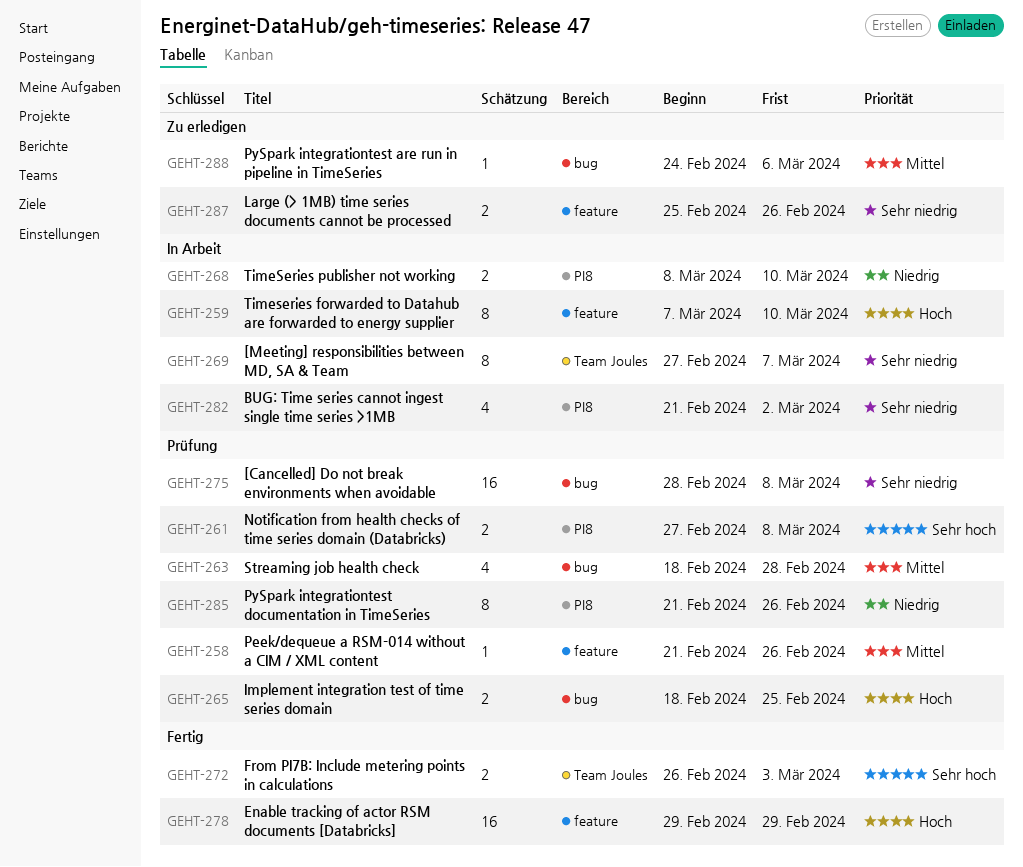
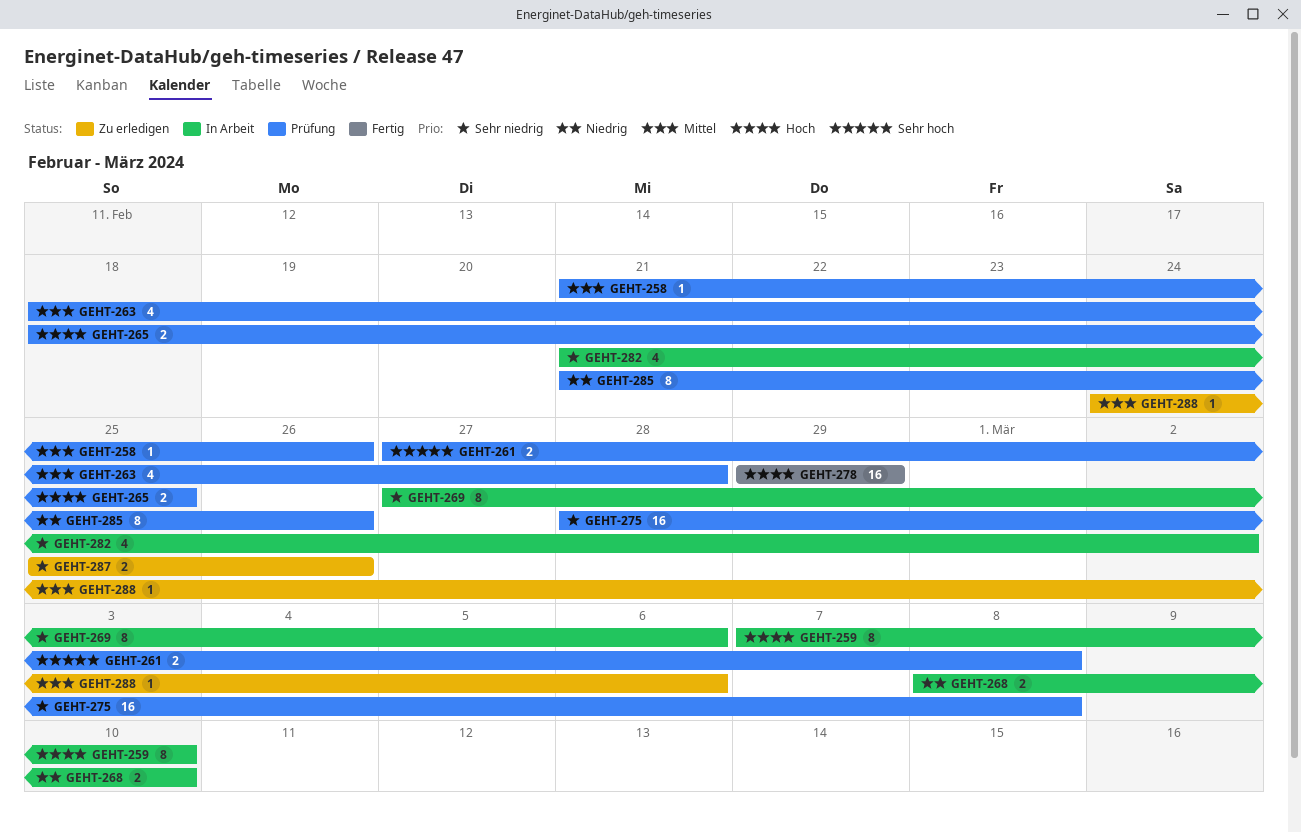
GEHT-269, due: Mar 7 -> Mar 6
GEHT-272: present -> none

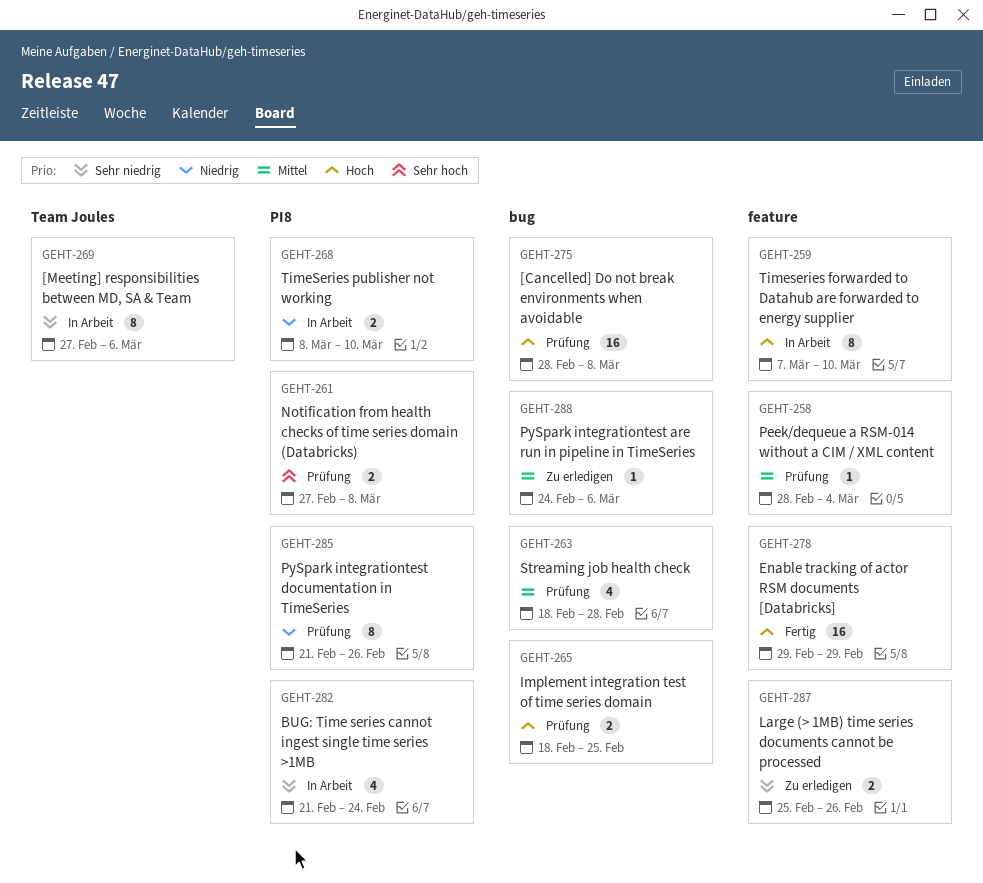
GEHT-258, start: Feb 21 -> Feb 28
GEHT-258, due: Feb 26 -> Mar 4
GEHT-275, priority: Sehr niedrig -> Hoch
GEHT-282, due: Mar 2 -> Feb 24

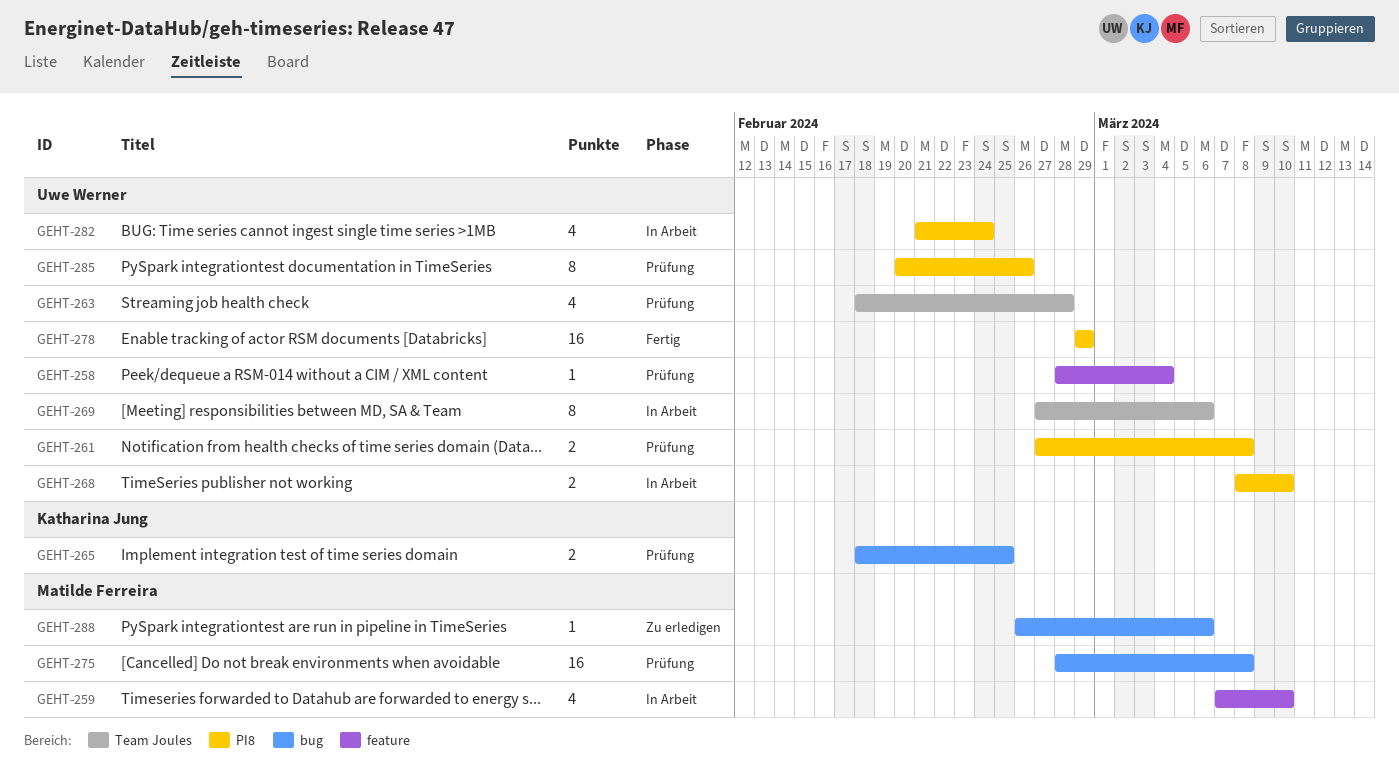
GEHT-259, estimate: 8 -> 4
GEHT-263, label: bug -> Team Joules
GEHT-278, label: feature -> PI8
GEHT-285, start: Feb 21 -> Feb 20
GEHT-287: present -> none
GEHT-288, start: Feb 24 -> Feb 26

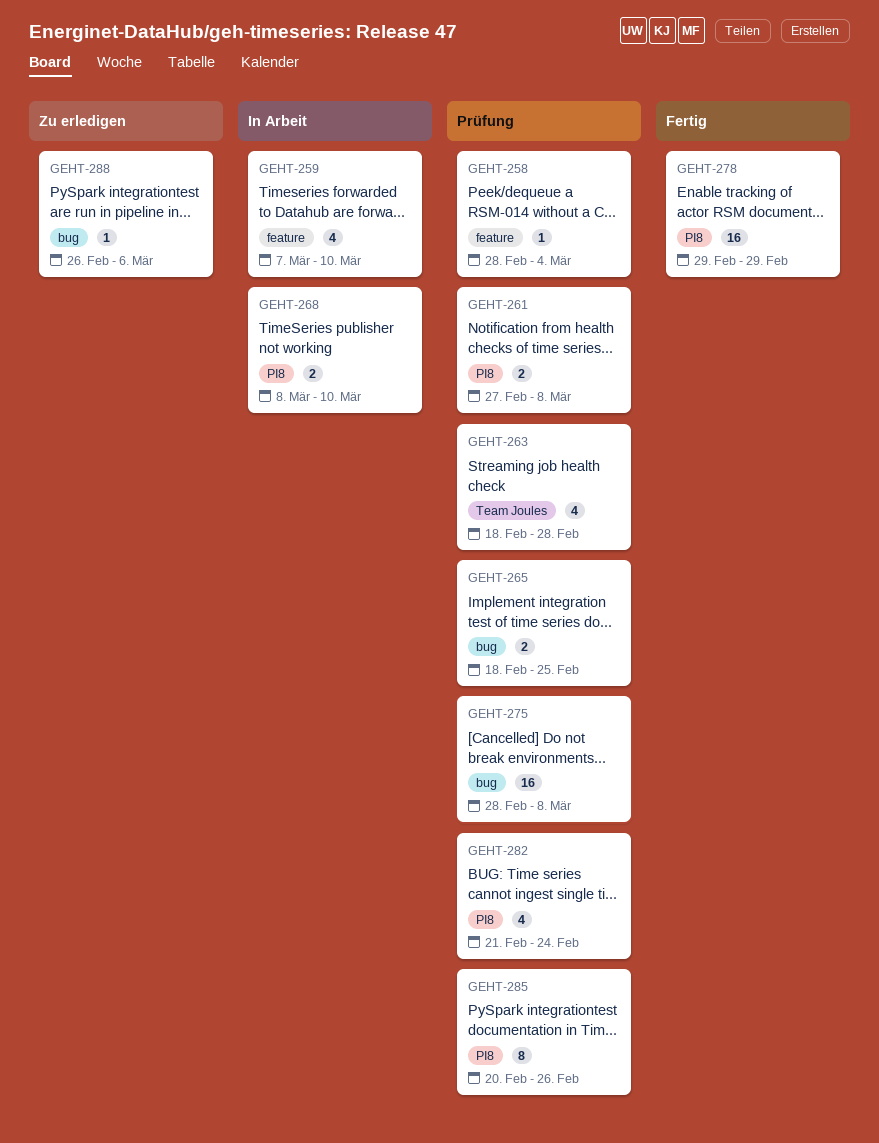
GEHT-269: present -> none
GEHT-282, status: In Arbeit -> Prüfung

